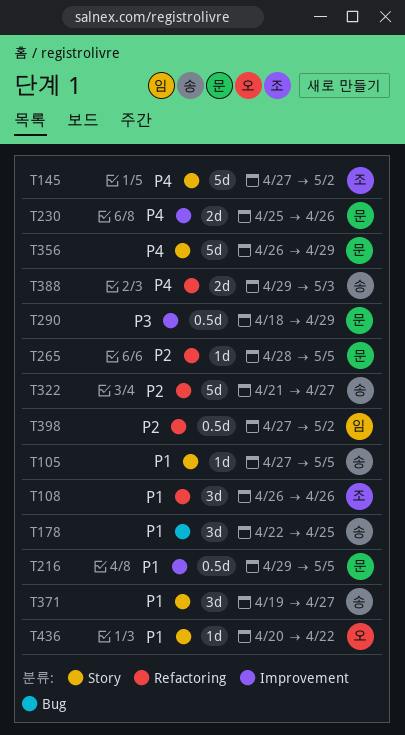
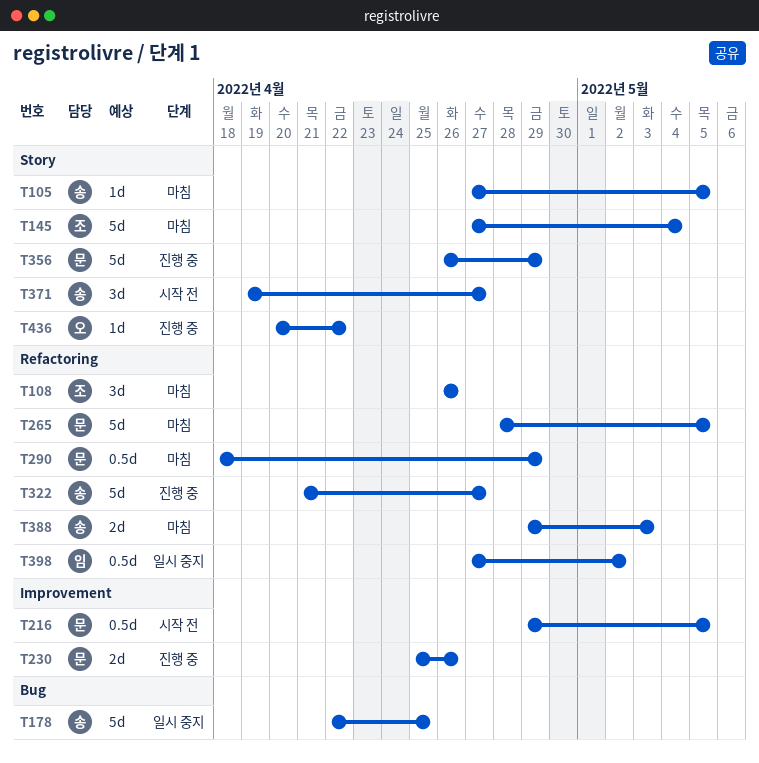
T145, due: May 2 -> May 4
T178, estimate: 3d -> 5d
T265, estimate: 1d -> 5d
T290, label: Improvement -> Refactoring

